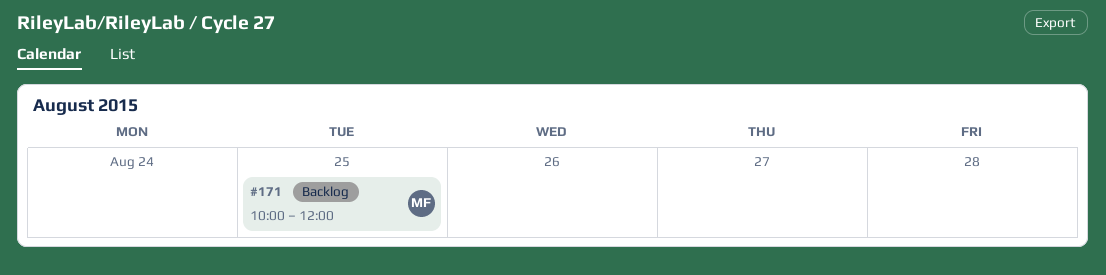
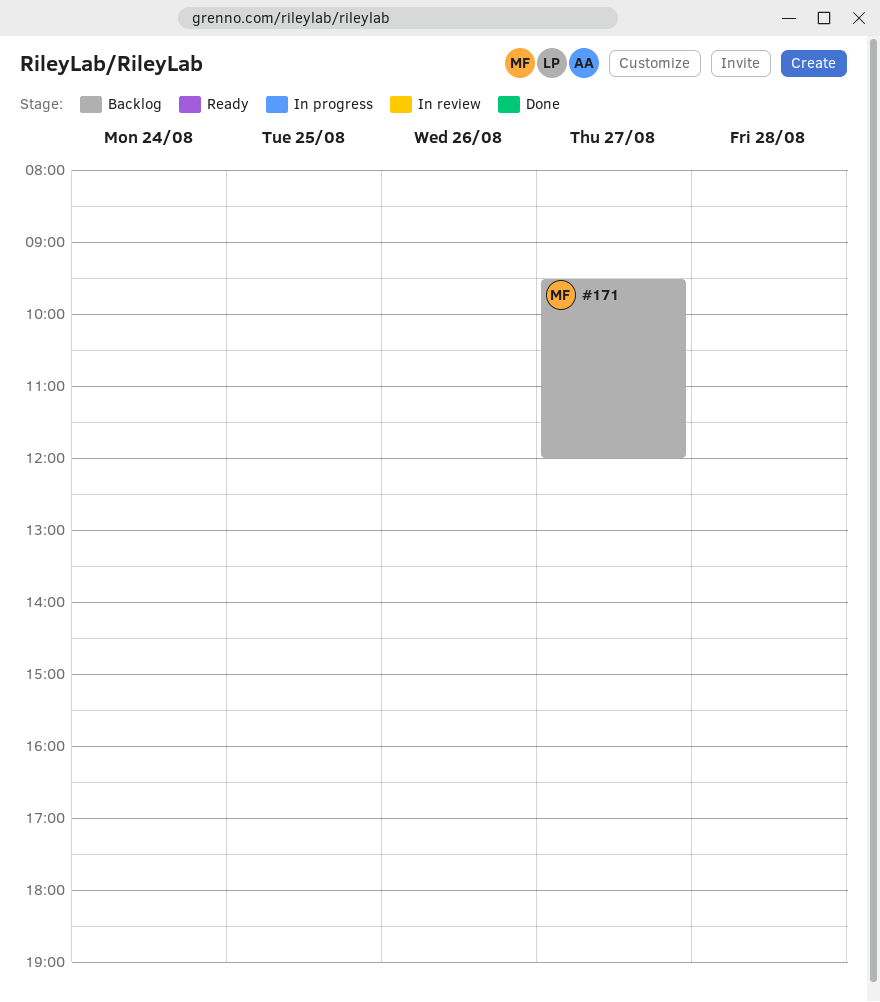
#171, day: Aug 25 -> Aug 27
#171, begins: 10:00 -> 09:30

